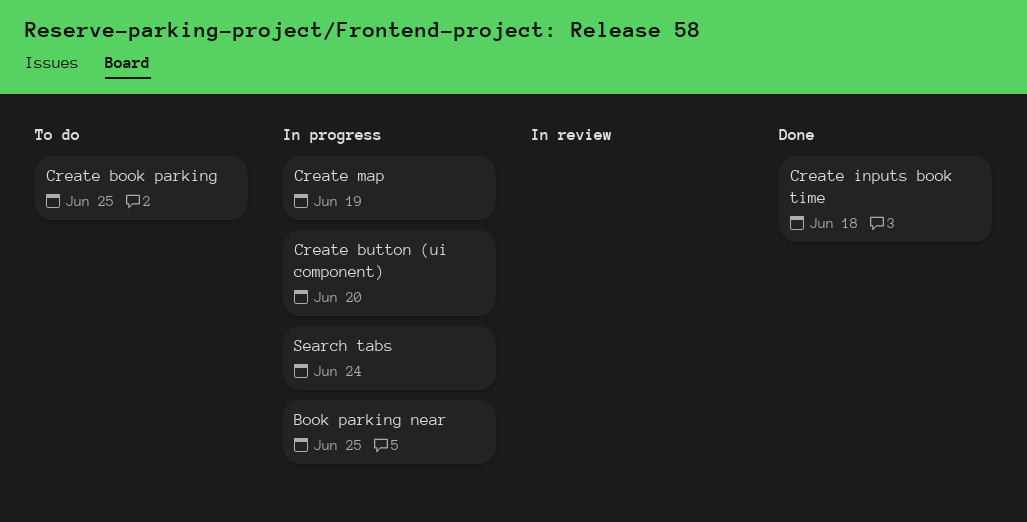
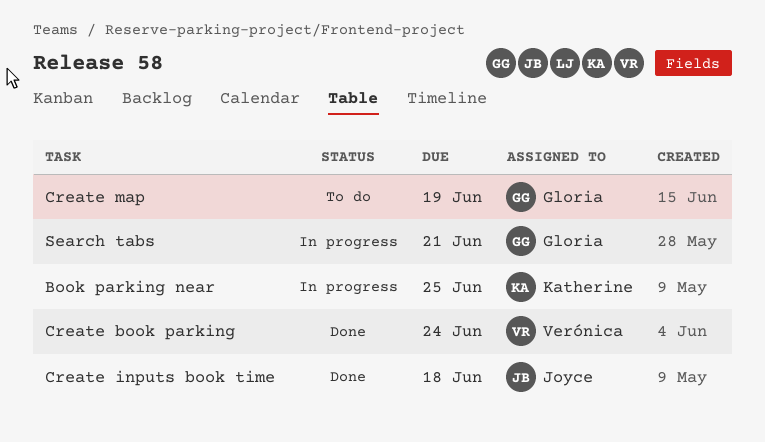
Create book parking, status: To do -> Done
Create book parking, due: Jun 25 -> Jun 24
Create button (ui component): present -> none
Create map, status: In progress -> To do
Search tabs, due: Jun 24 -> Jun 21

